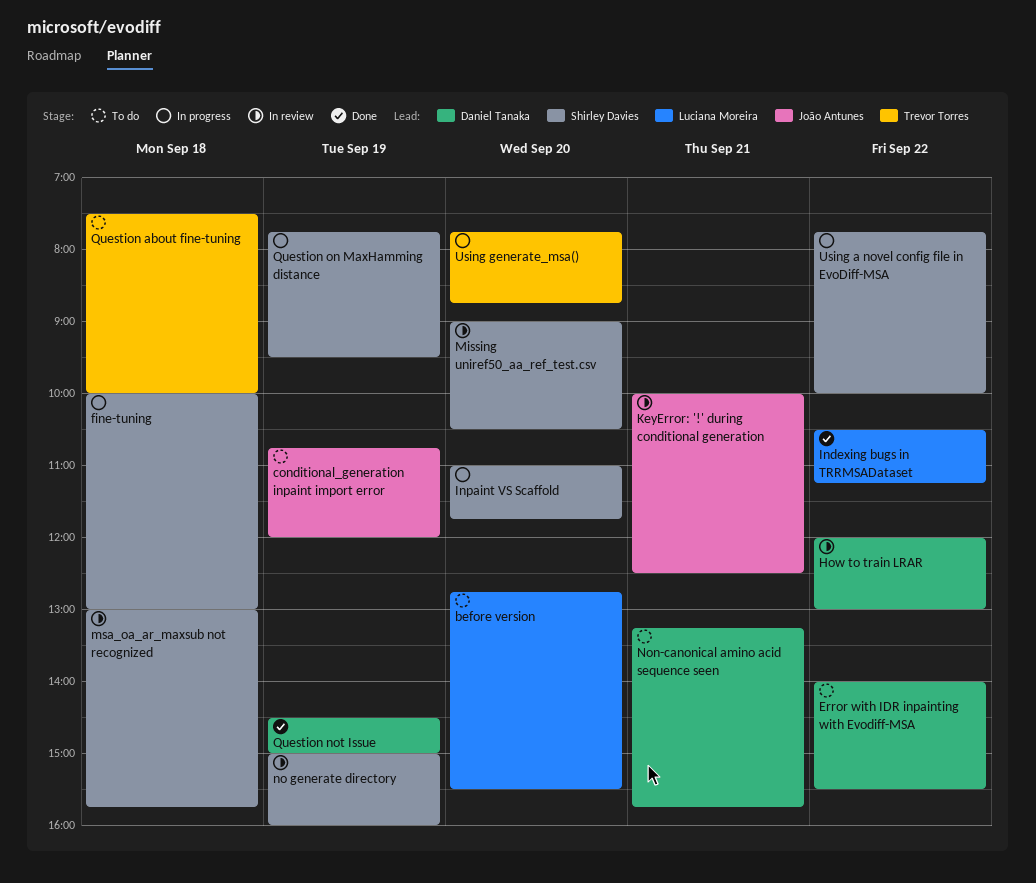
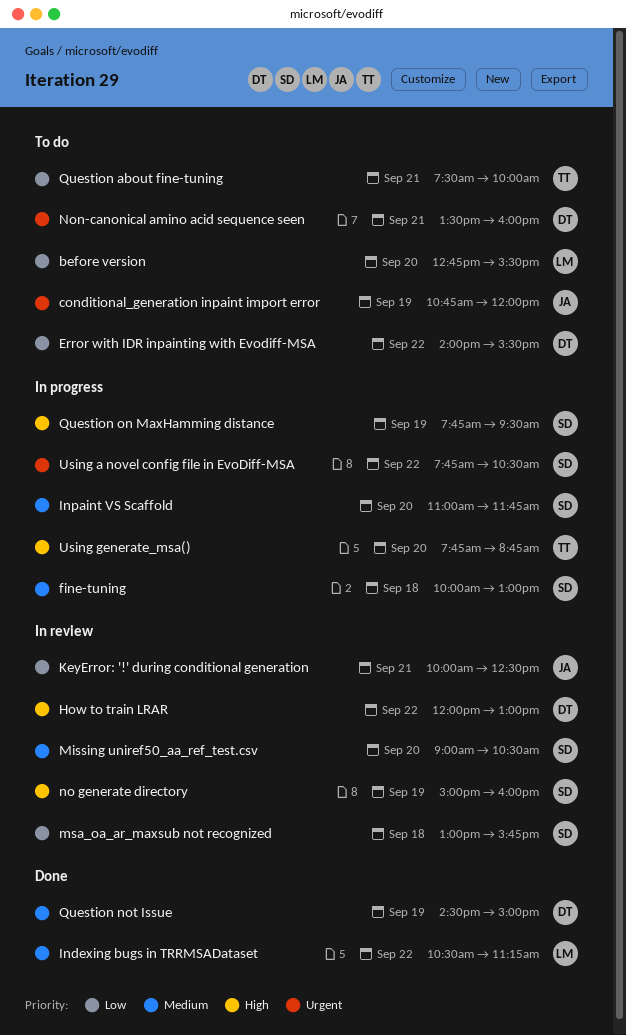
Non-canonical amino acid sequence seen, begins: 13:15 -> 13:30
Non-canonical amino acid sequence seen, ends: 15:45 -> 16:00
Question about fine-tuning, day: Sep 18 -> Sep 21
Using a novel config file in EvoDiff-MSA, ends: 10:00 -> 10:30

